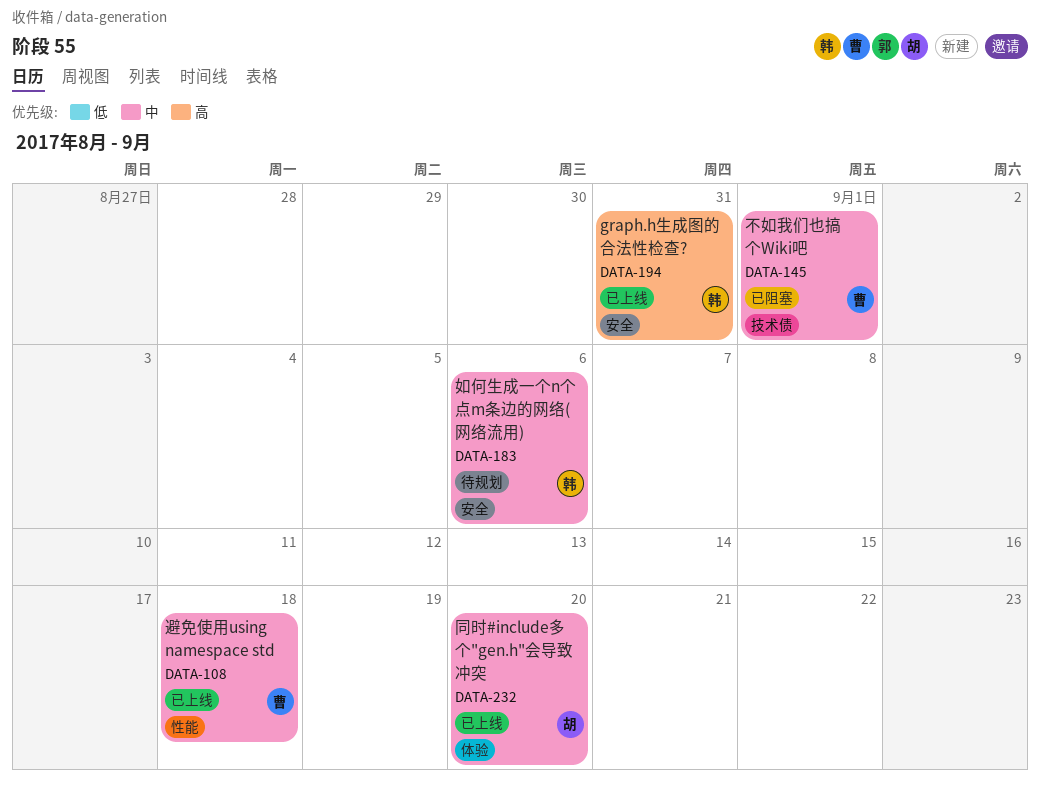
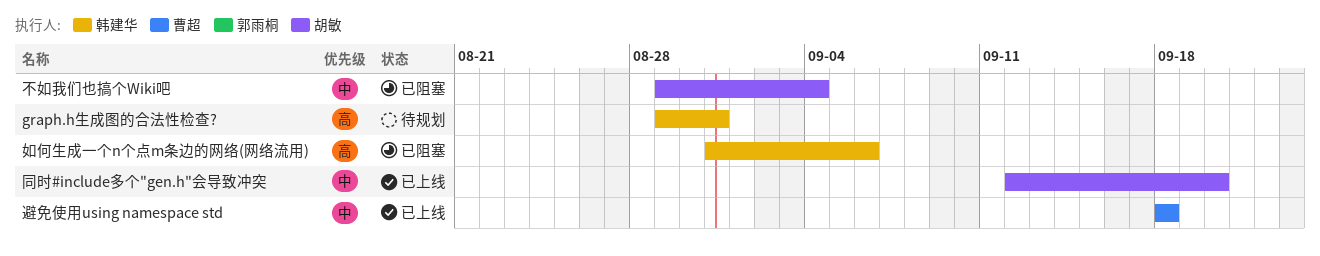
graph.h生成图的合法性检查?, status: 已上线 -> 待规划
不如我们也搞个Wiki吧, owner: 曹超 -> 胡敏
不如我们也搞个Wiki吧, due: Sep 1 -> Sep 4
如何生成一个n个点m条边的网络(网络流用), status: 待规划 -> 已阻塞
如何生成一个n个点m条边的网络(网络流用), priority: 中 -> 高

